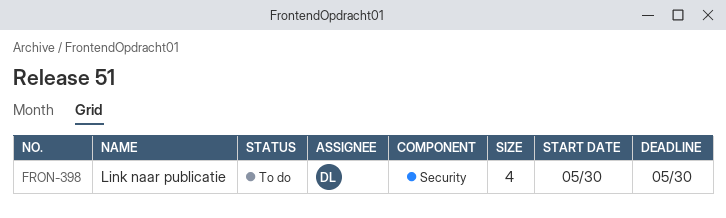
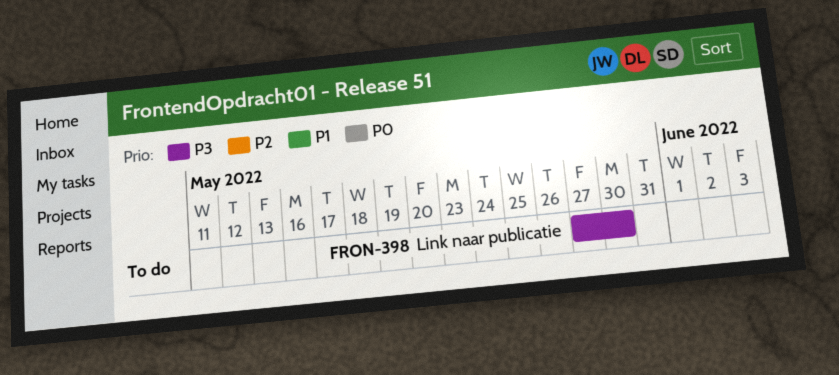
FRON-398, start: May 30 -> May 27

